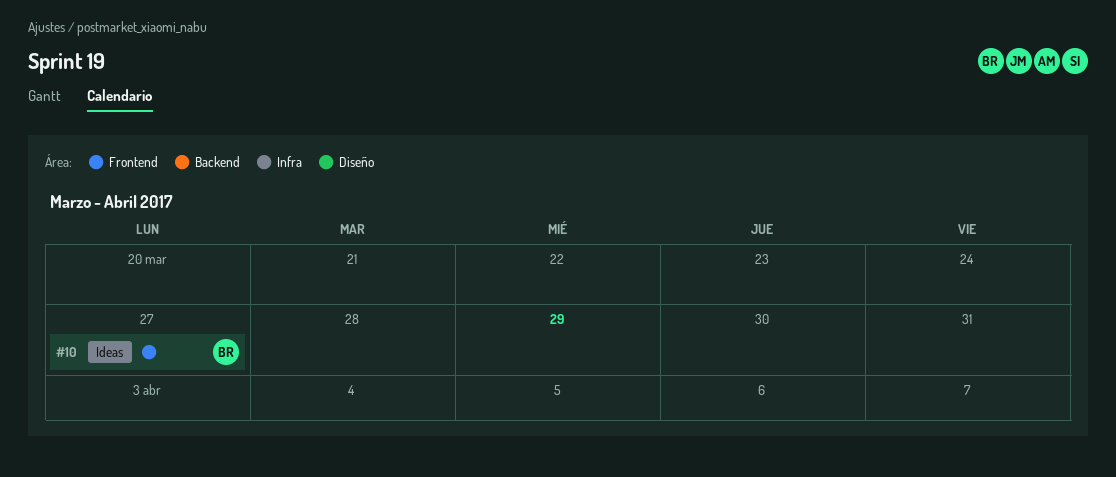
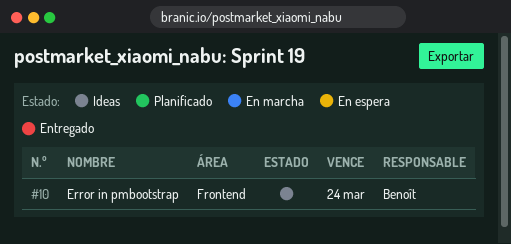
#10, due: Mar 27 -> Mar 24

